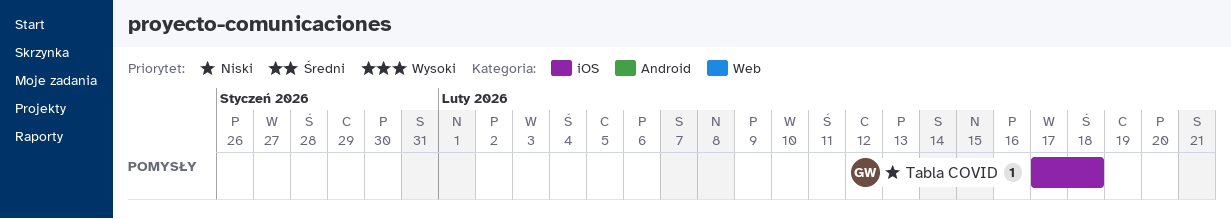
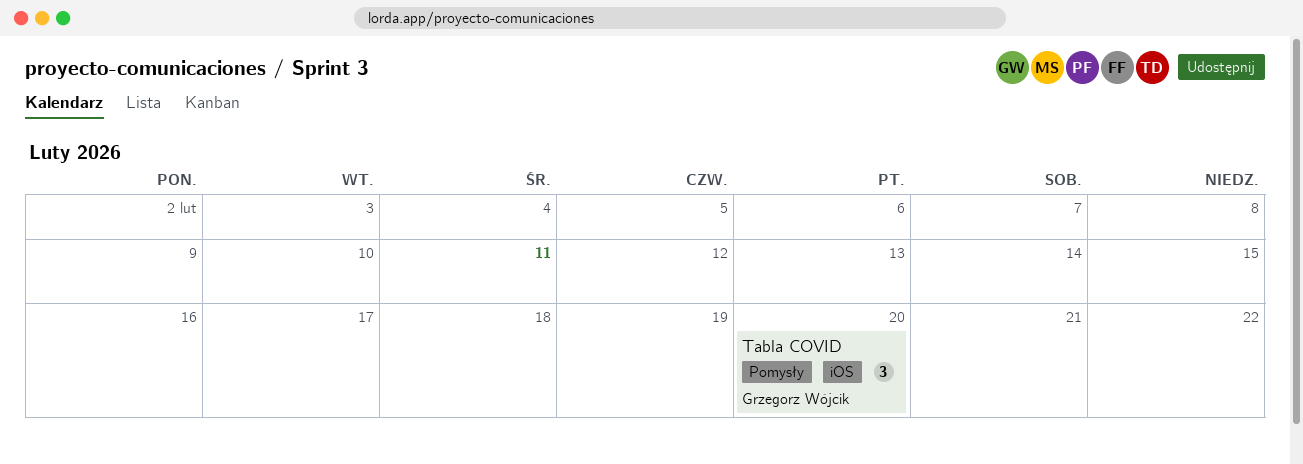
Tabla COVID, estimate: 1 -> 3
Tabla COVID, due: Feb 18 -> Feb 20

